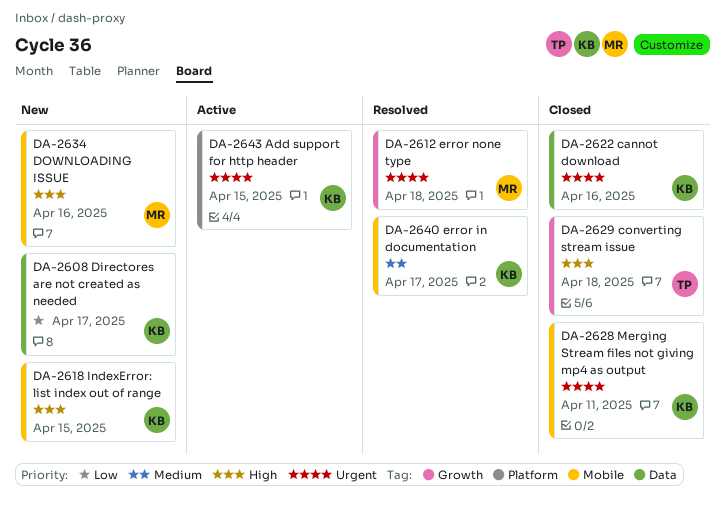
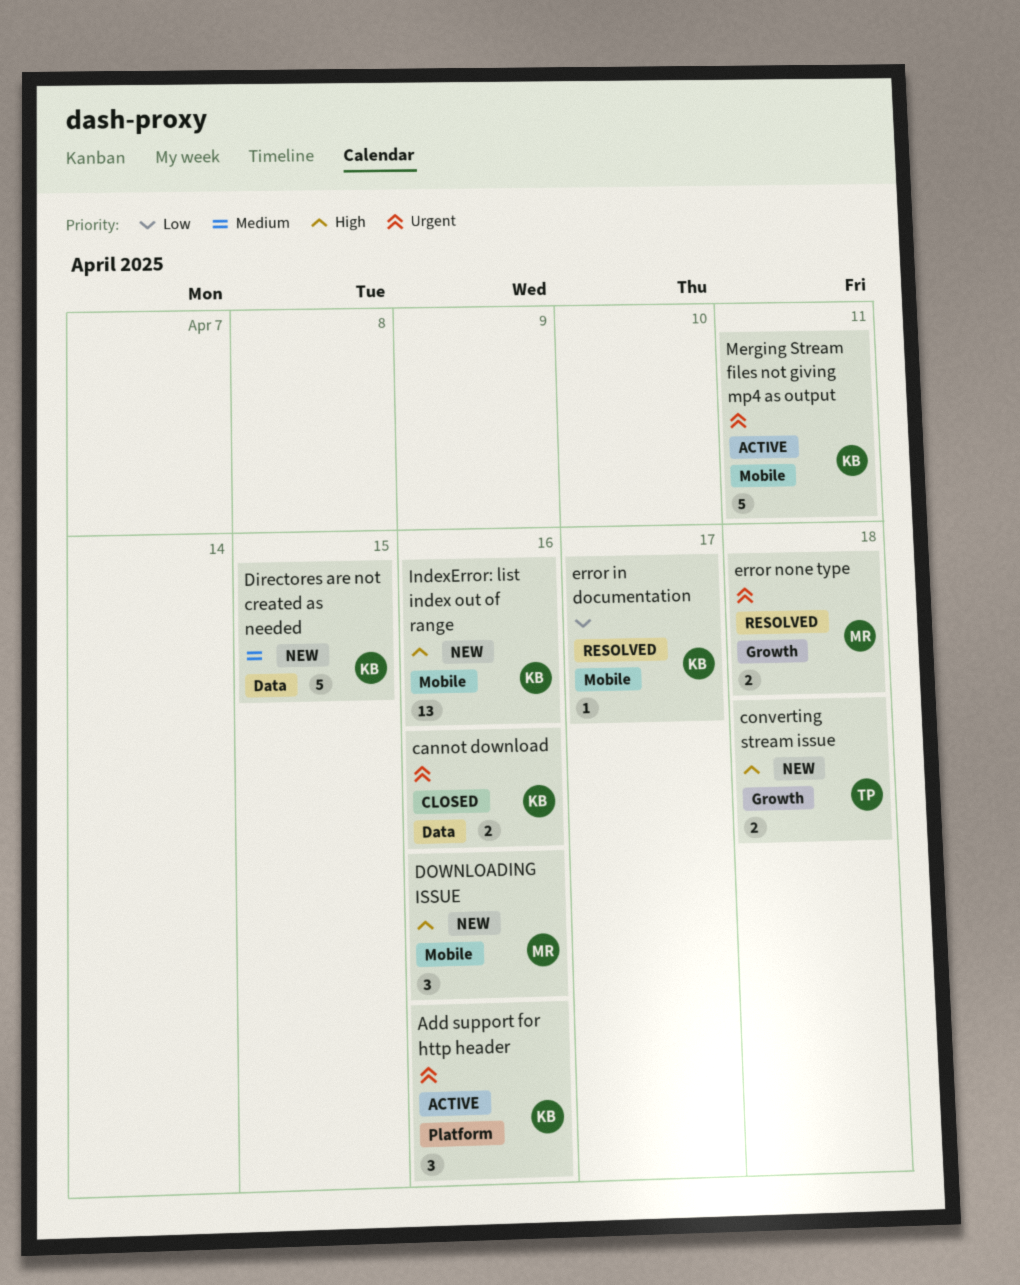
Add support for http header, due: Apr 15 -> Apr 16
converting stream issue, status: Closed -> New
Directores are not created as needed, priority: Low -> Medium
Directores are not created as needed, due: Apr 17 -> Apr 15
error in documentation, priority: Medium -> Low
IndexError: list index out of range, due: Apr 15 -> Apr 16
Merging Stream files not giving mp4 as output, status: Closed -> Active

